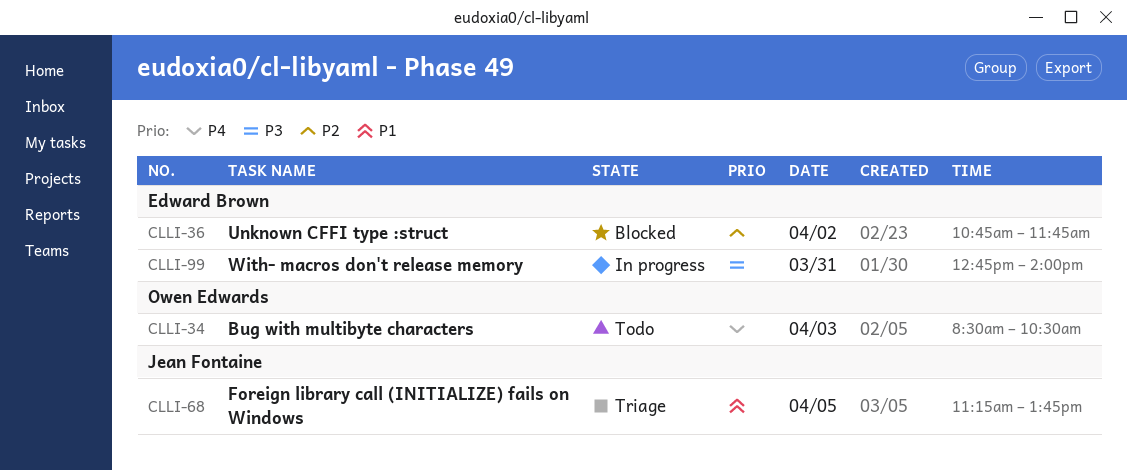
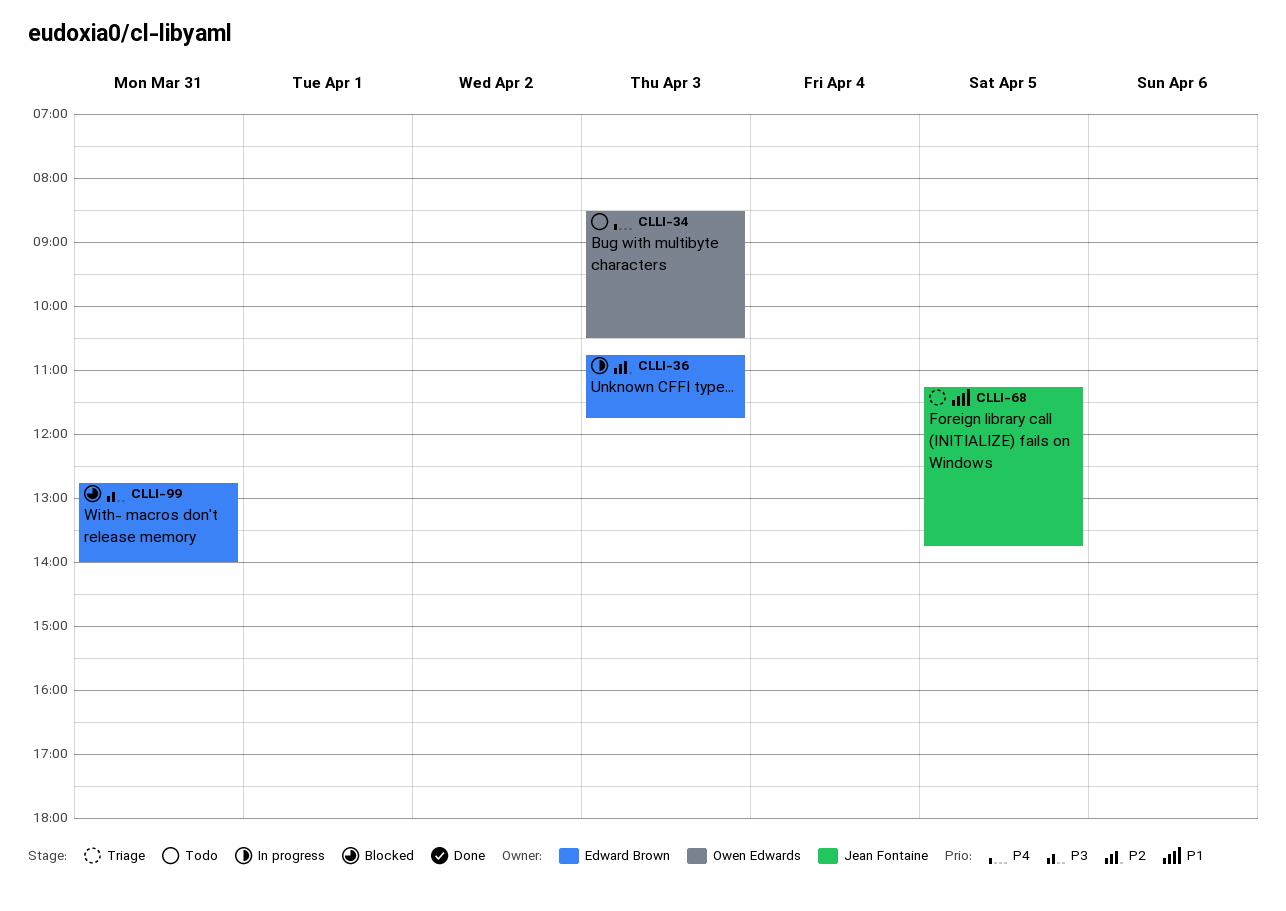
CLLI-36, status: Blocked -> In progress
CLLI-36, day: Apr 2 -> Apr 3
CLLI-99, status: In progress -> Blocked

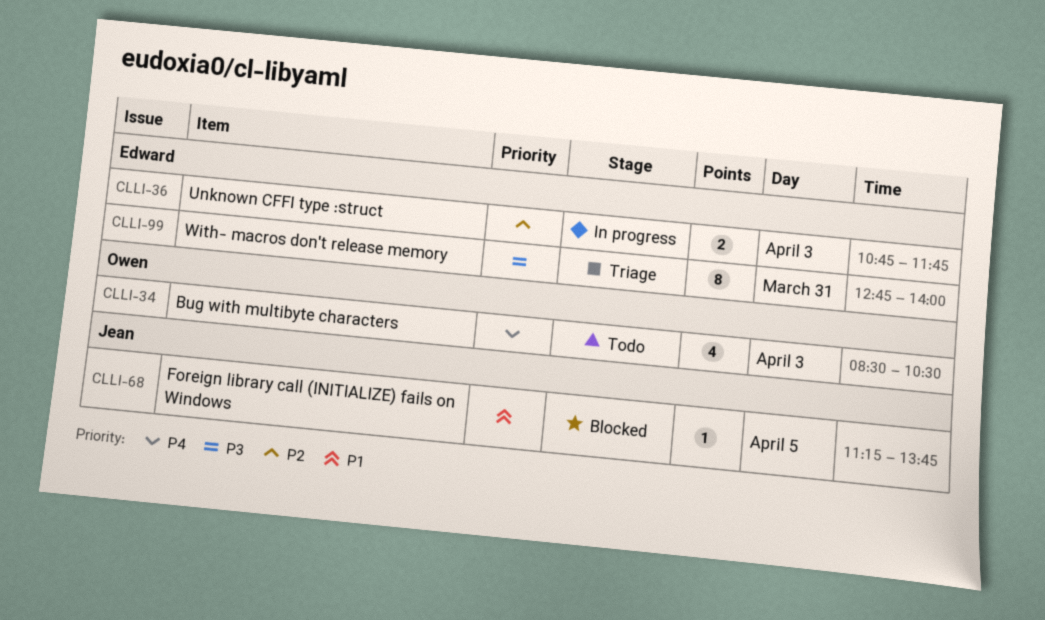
CLLI-68, status: Triage -> Blocked
CLLI-99, status: Blocked -> Triage

